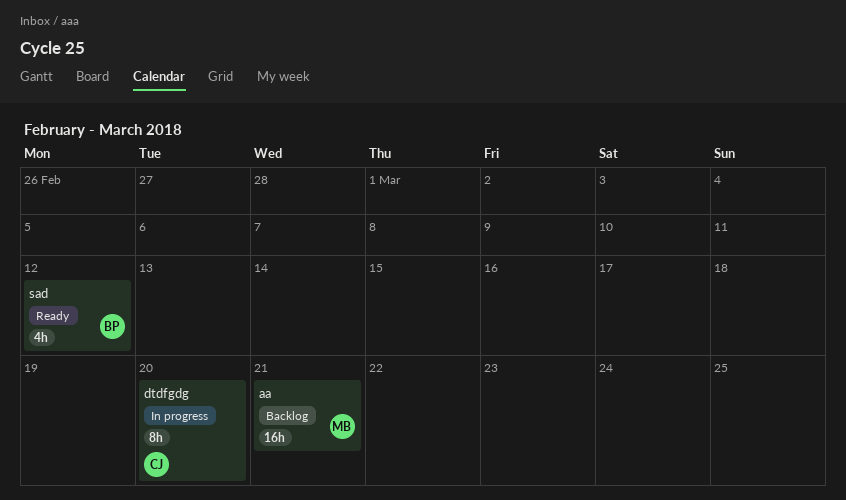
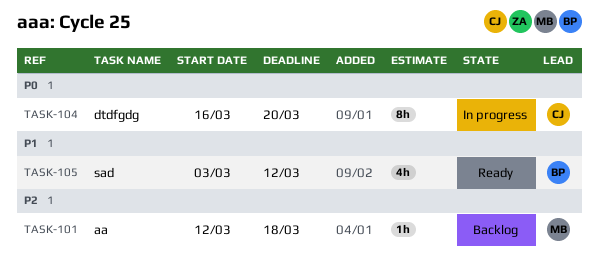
aa, estimate: 16h -> 1h
aa, due: Mar 21 -> Mar 18

